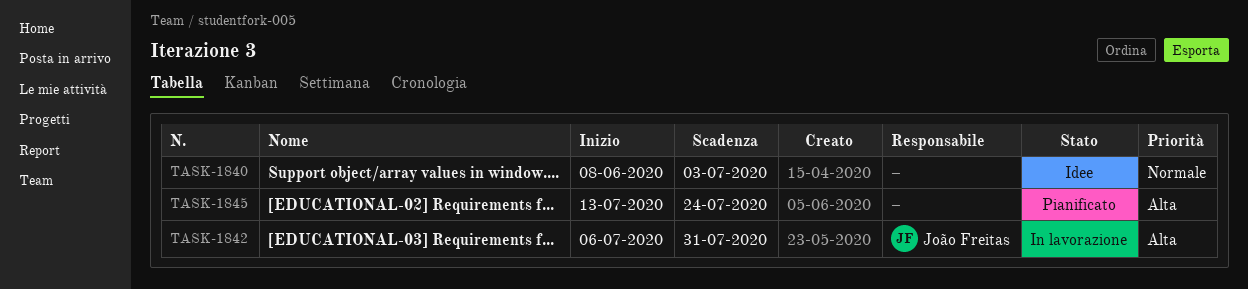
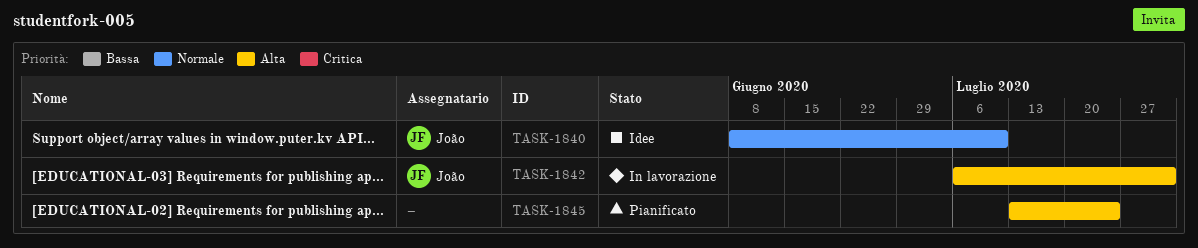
TASK-1840, owner: none -> João Freitas
TASK-1840, due: Jul 3 -> Jul 10

